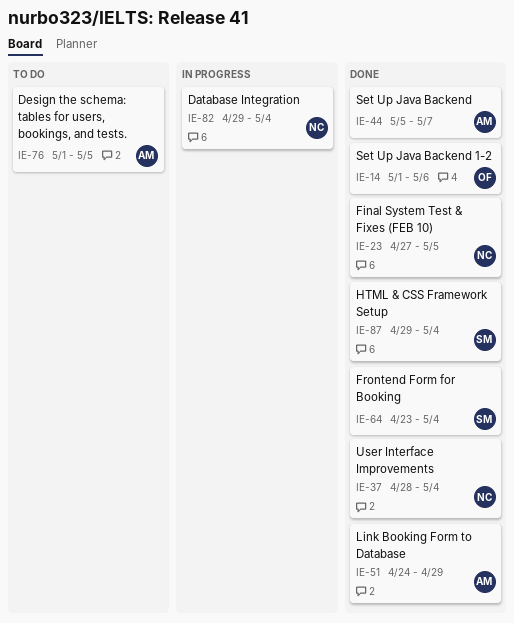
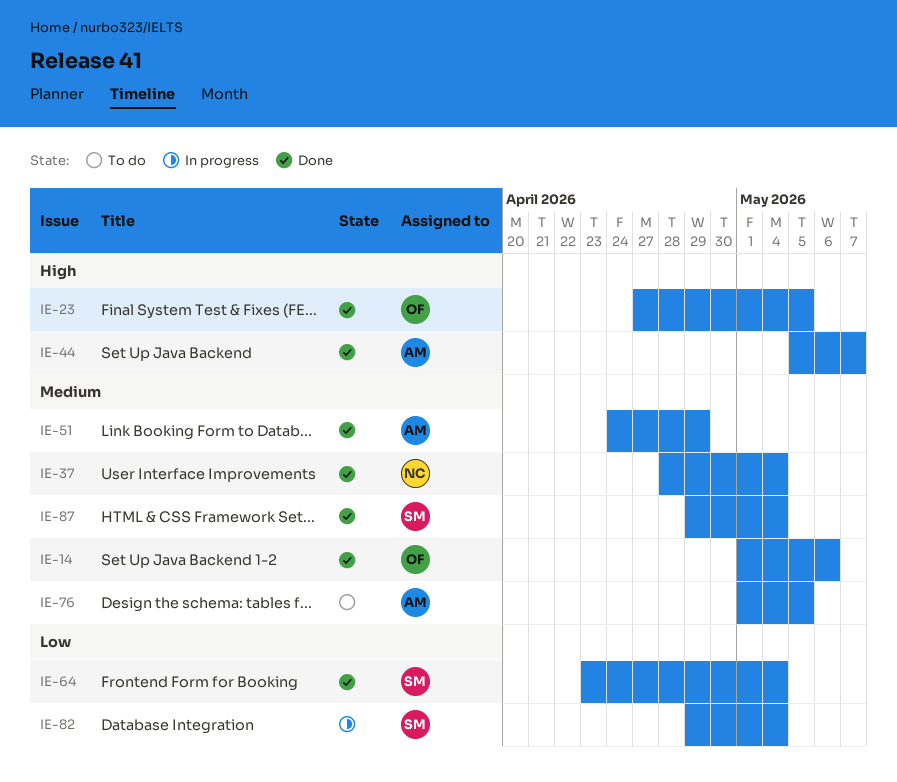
IE-23, owner: NC -> OF
IE-82, owner: NC -> SM

